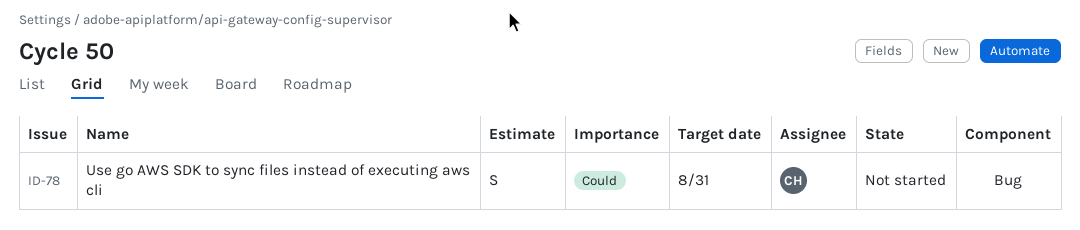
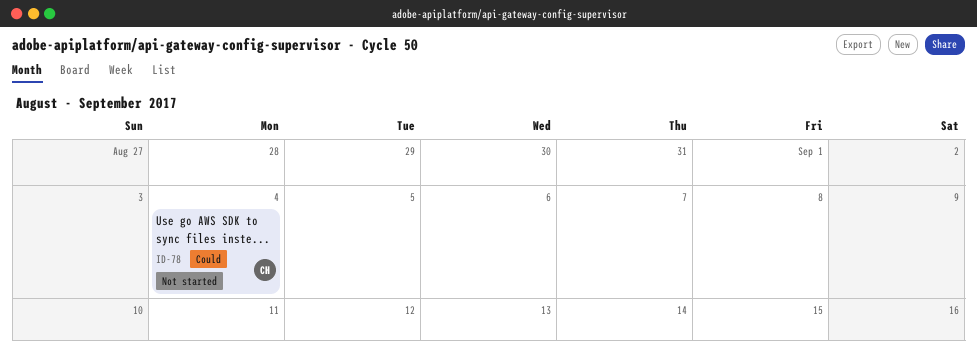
ID-78, due: Aug 31 -> Sep 4

